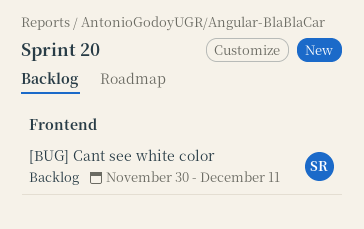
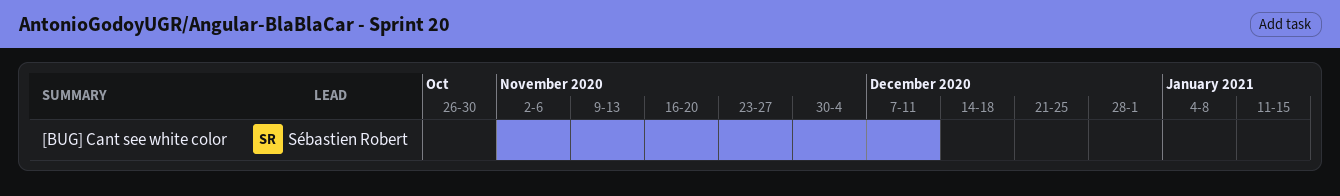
[BUG] Cant see white color, start: Nov 30 -> Nov 2

